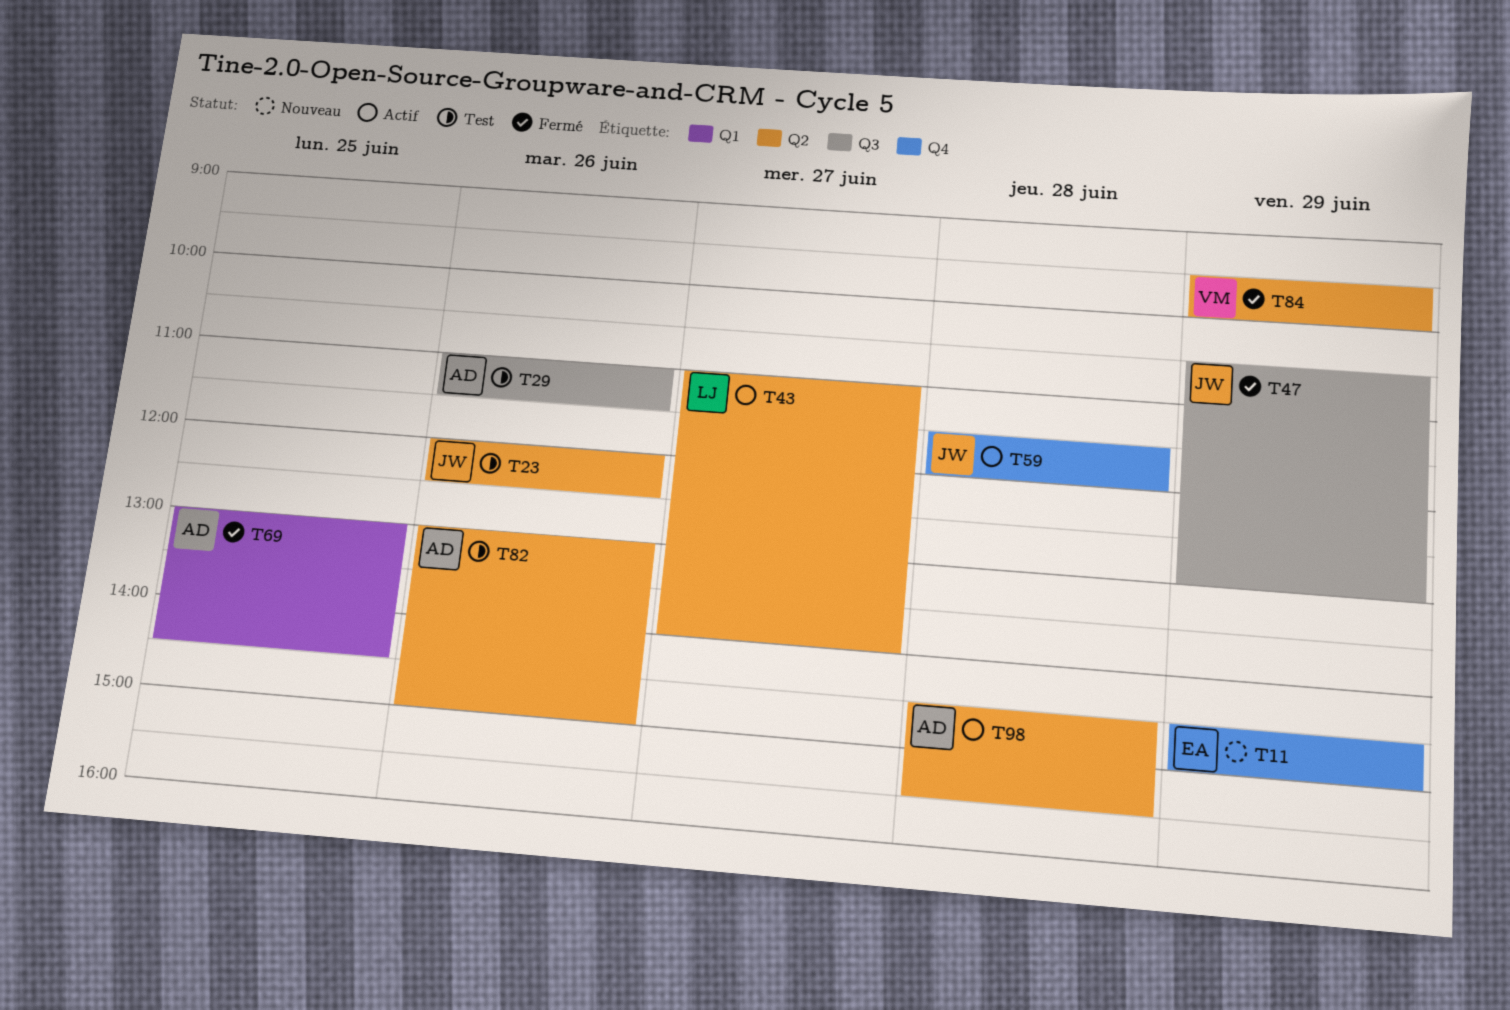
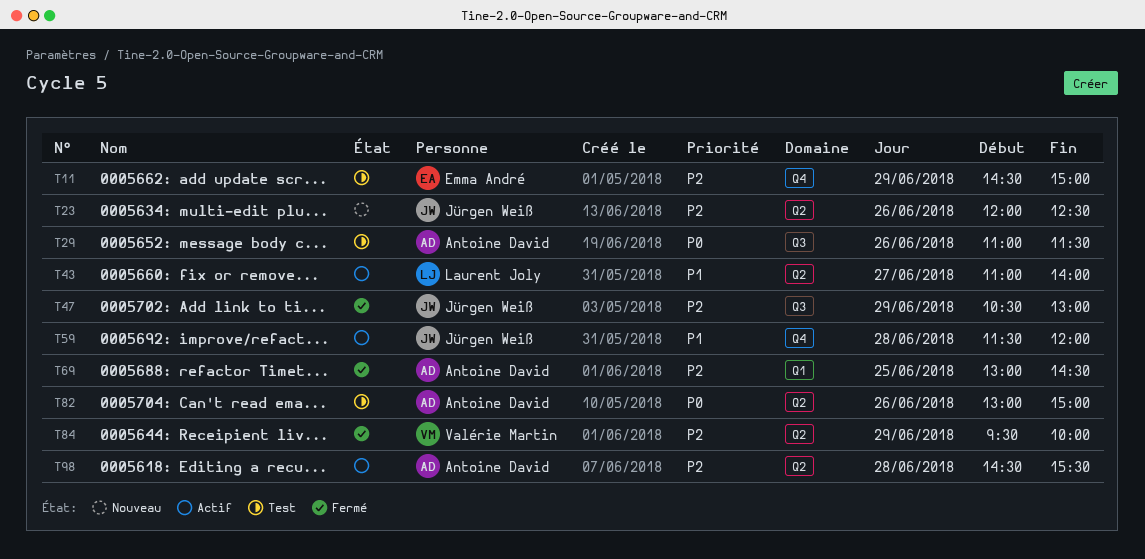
T11, status: Nouveau -> Test
T23, status: Test -> Nouveau

